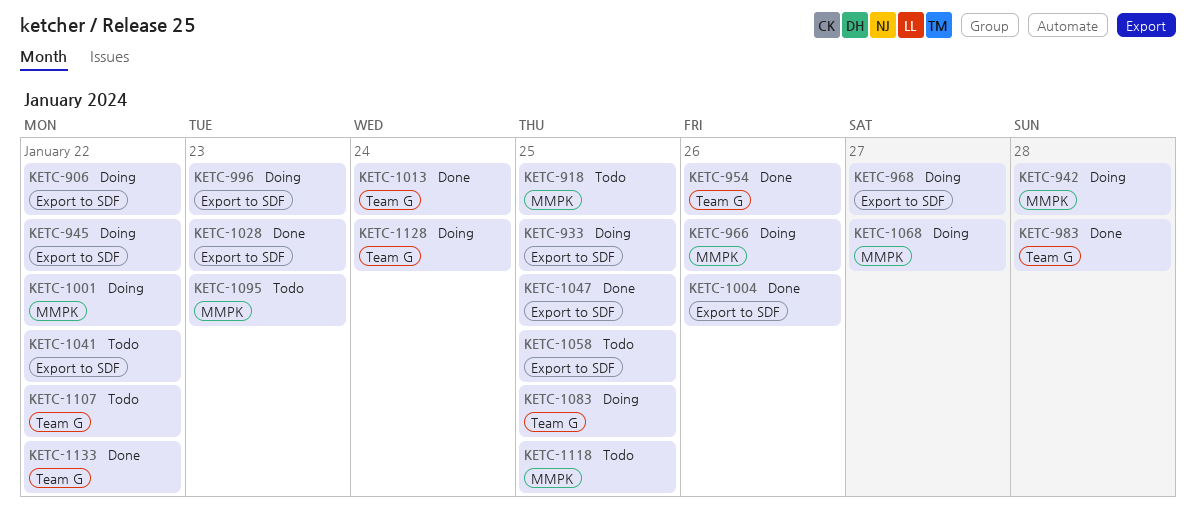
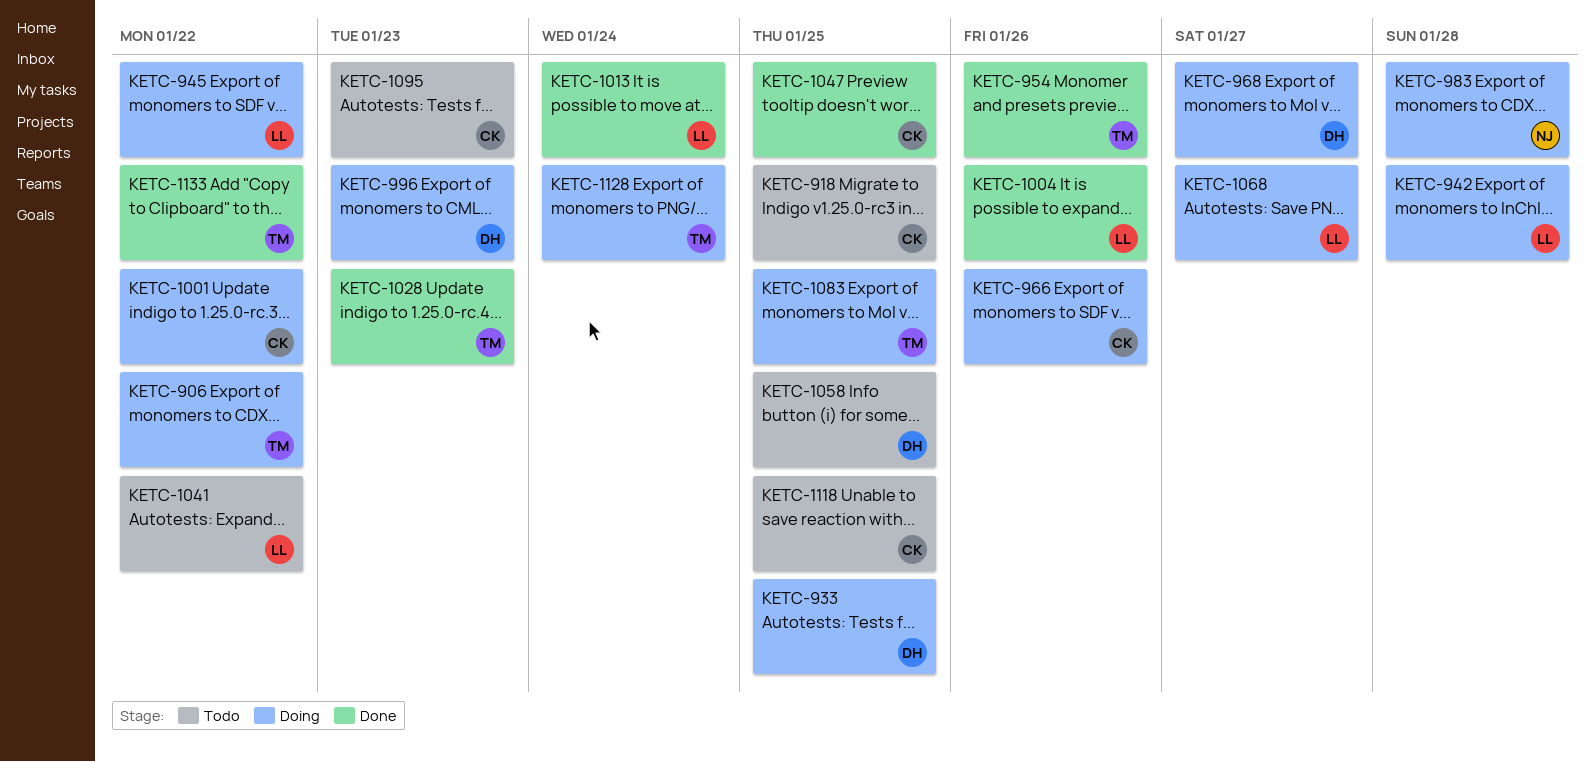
KETC-983, status: Done -> Doing
KETC-1107: present -> none

